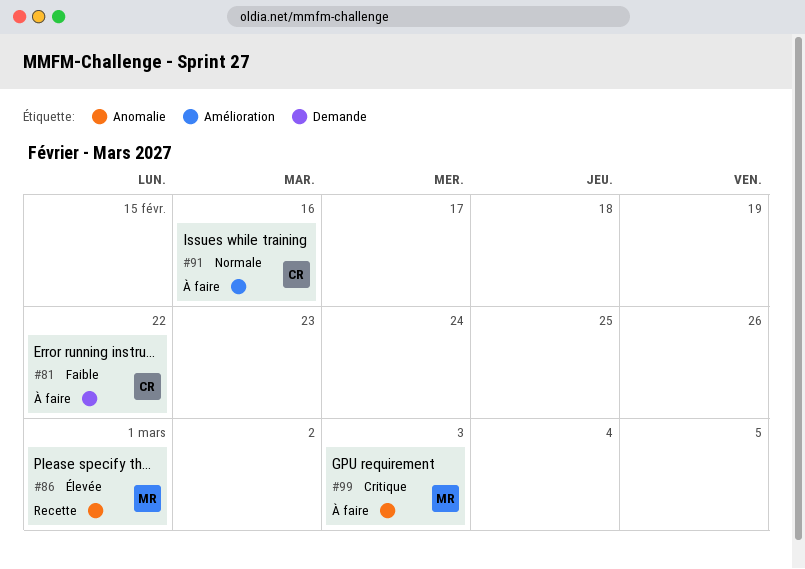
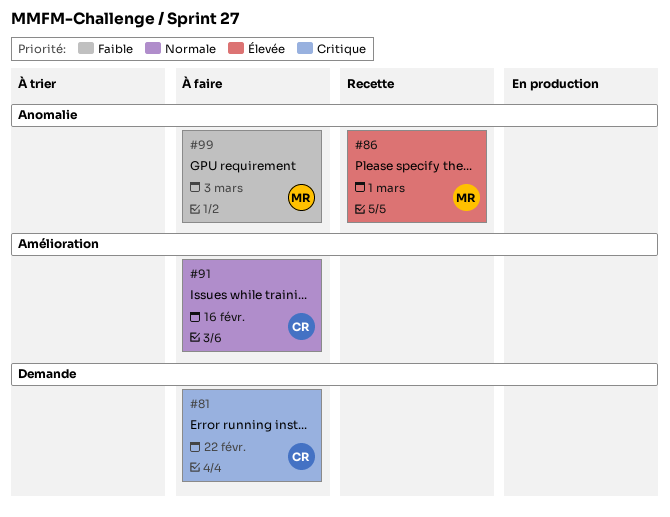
#81, priority: Faible -> Critique
#99, priority: Critique -> Faible

